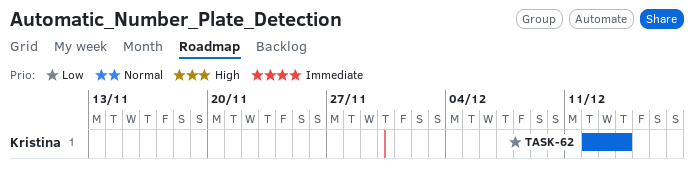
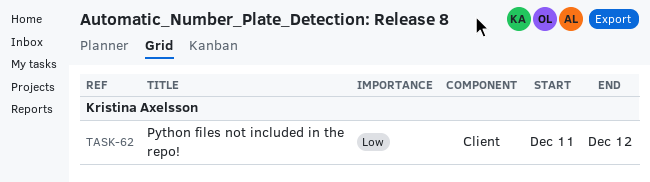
TASK-62, start: Dec 12 -> Dec 11
TASK-62, due: Dec 14 -> Dec 12

